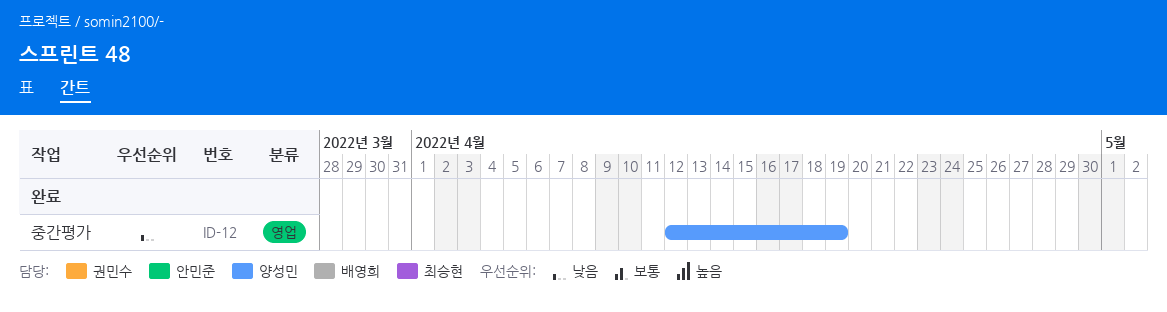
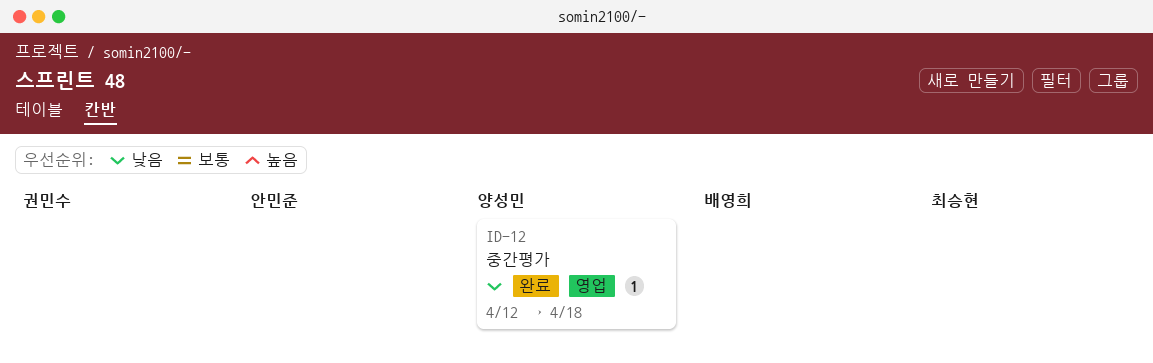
ID-12, due: Apr 19 -> Apr 18

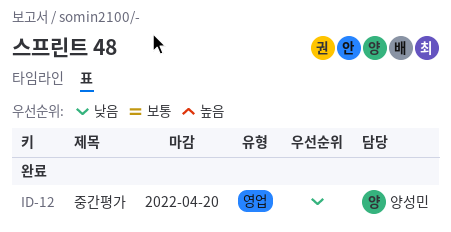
ID-12, due: Apr 18 -> Apr 20

